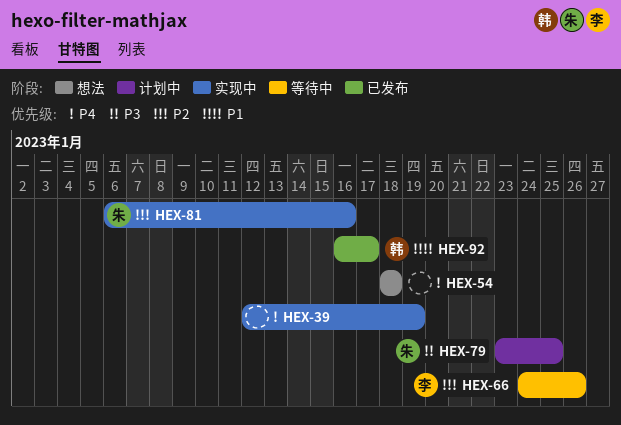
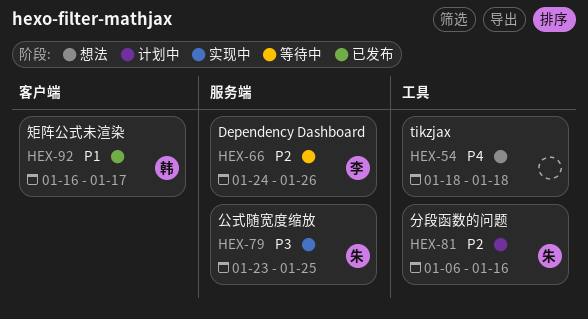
HEX-39: present -> none
HEX-79, status: 计划中 -> 实现中
HEX-81, status: 实现中 -> 计划中

